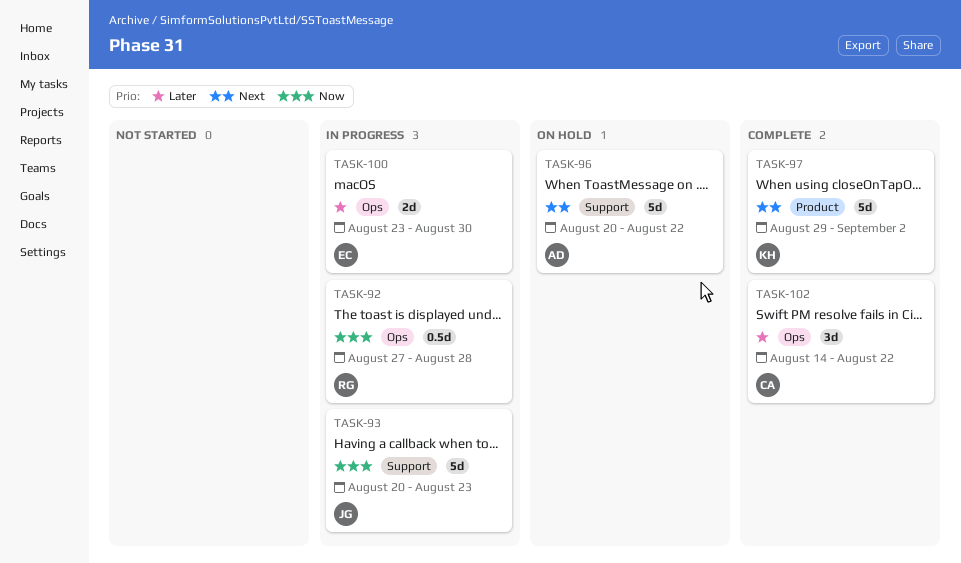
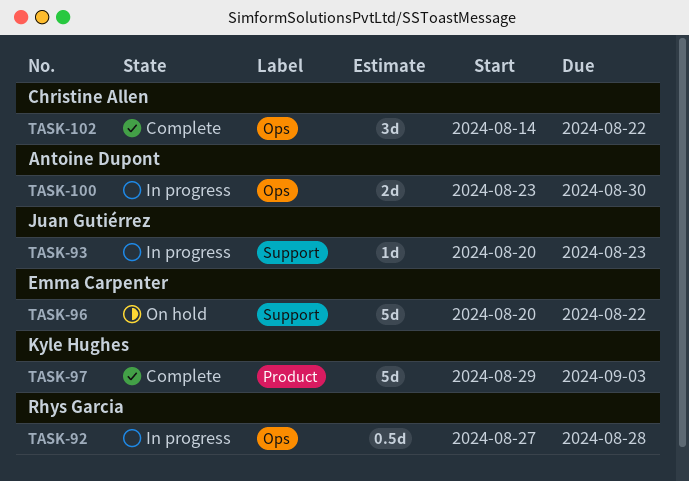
TASK-93, estimate: 5d -> 1d
TASK-96, owner: Antoine Dupont -> Emma Carpenter
TASK-97, due: Sep 2 -> Sep 3
TASK-100, owner: Emma Carpenter -> Antoine Dupont

